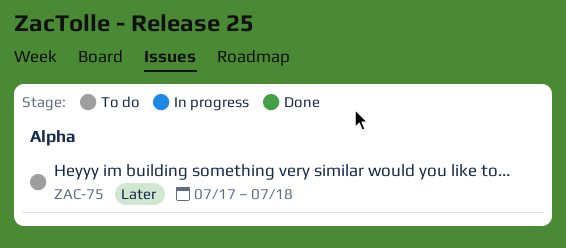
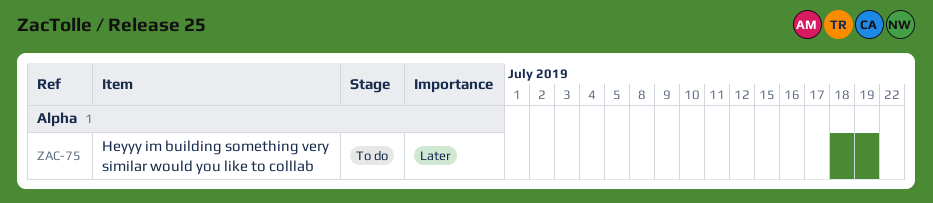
ZAC-75, start: Jul 17 -> Jul 18
ZAC-75, due: Jul 18 -> Jul 19

